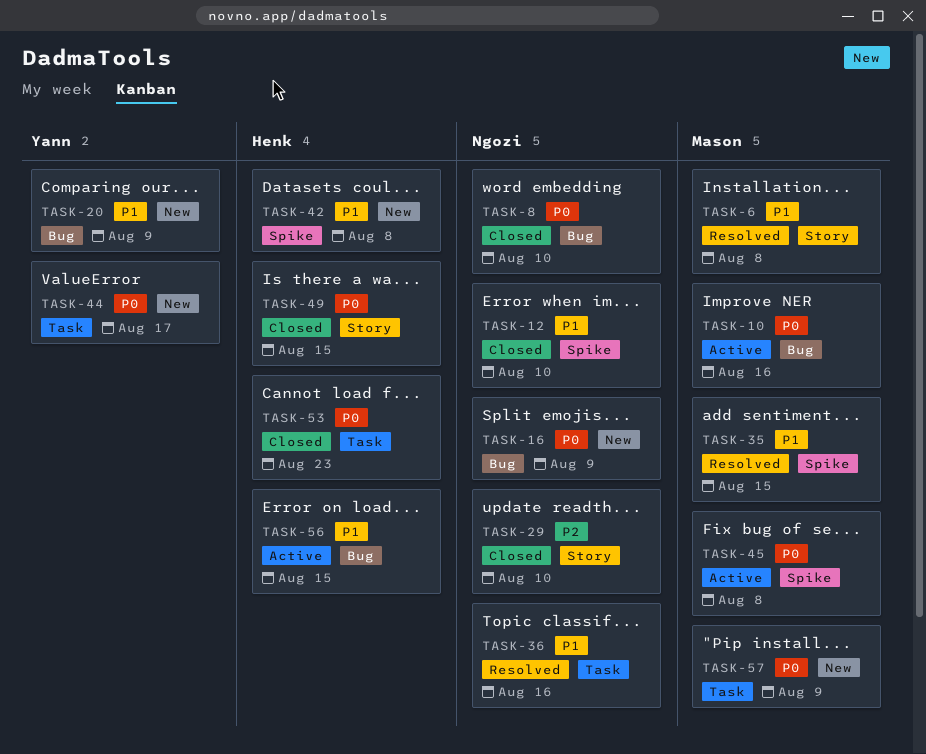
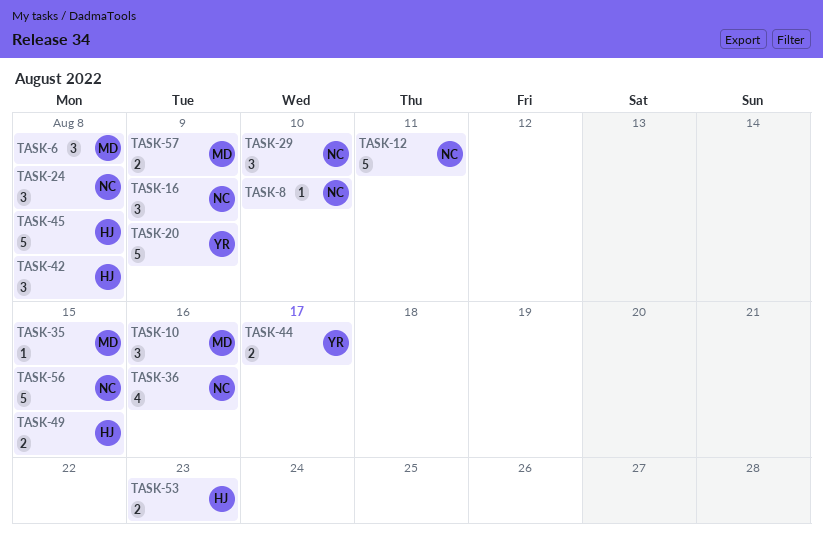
TASK-12, due: Aug 10 -> Aug 11
TASK-24: none -> present
TASK-45, owner: Mason -> Henk
TASK-56, owner: Henk -> Ngozi

